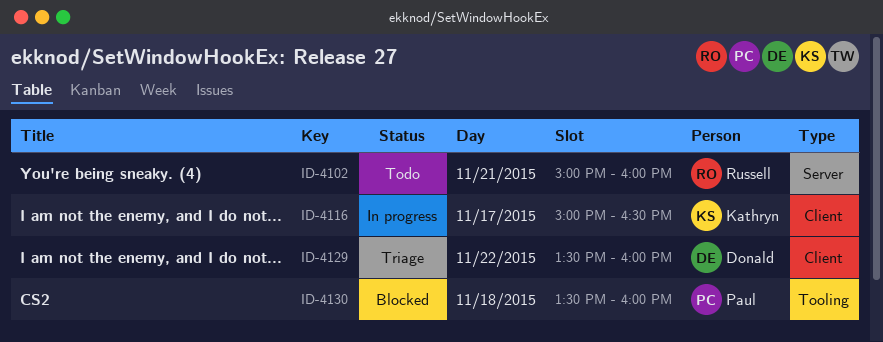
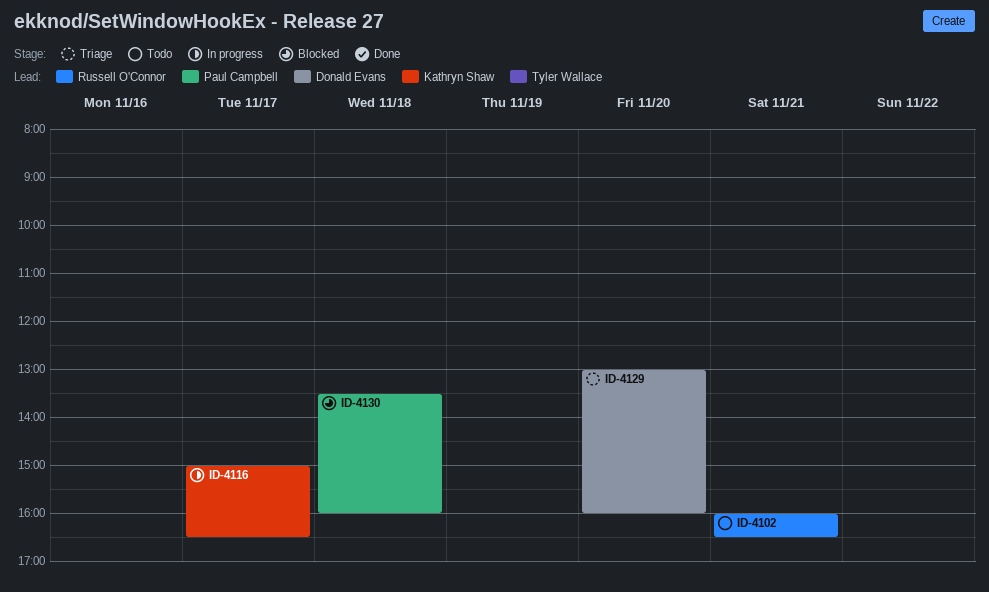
ID-4102, begins: 15:00 -> 16:00
ID-4102, ends: 16:00 -> 16:30
ID-4129, day: Nov 22 -> Nov 20
ID-4129, begins: 13:30 -> 13:00

